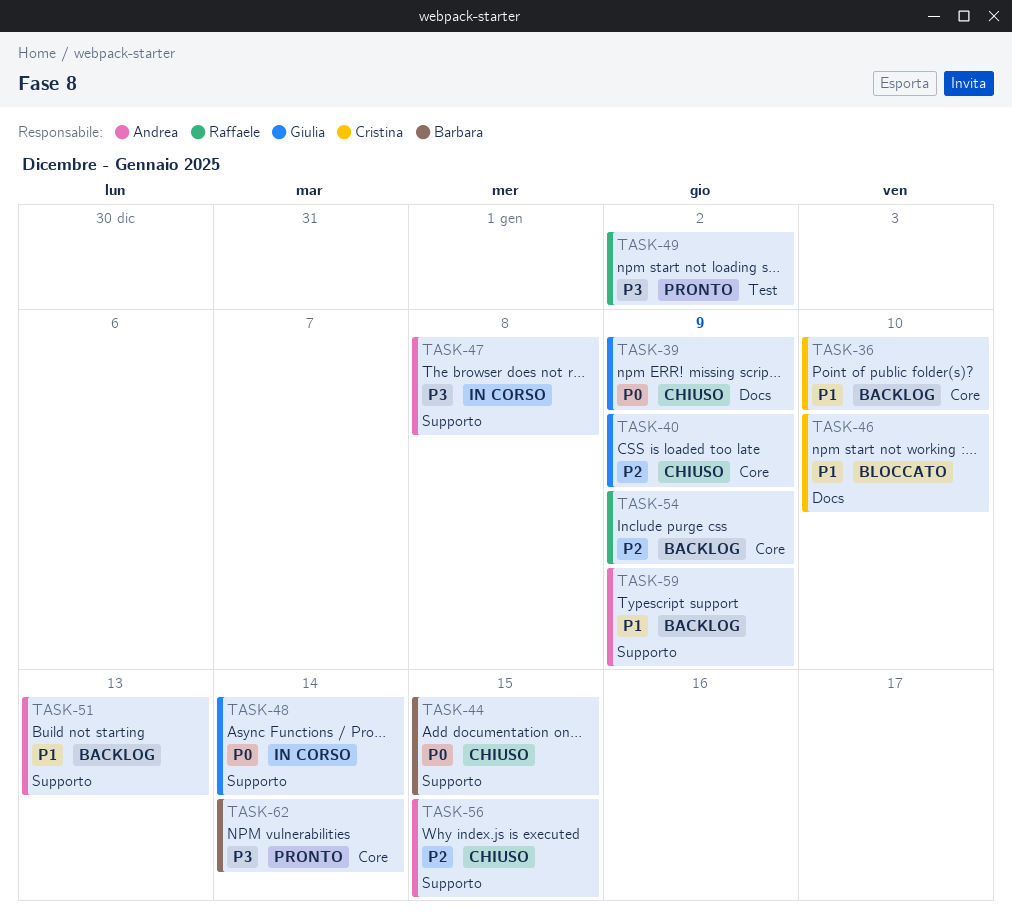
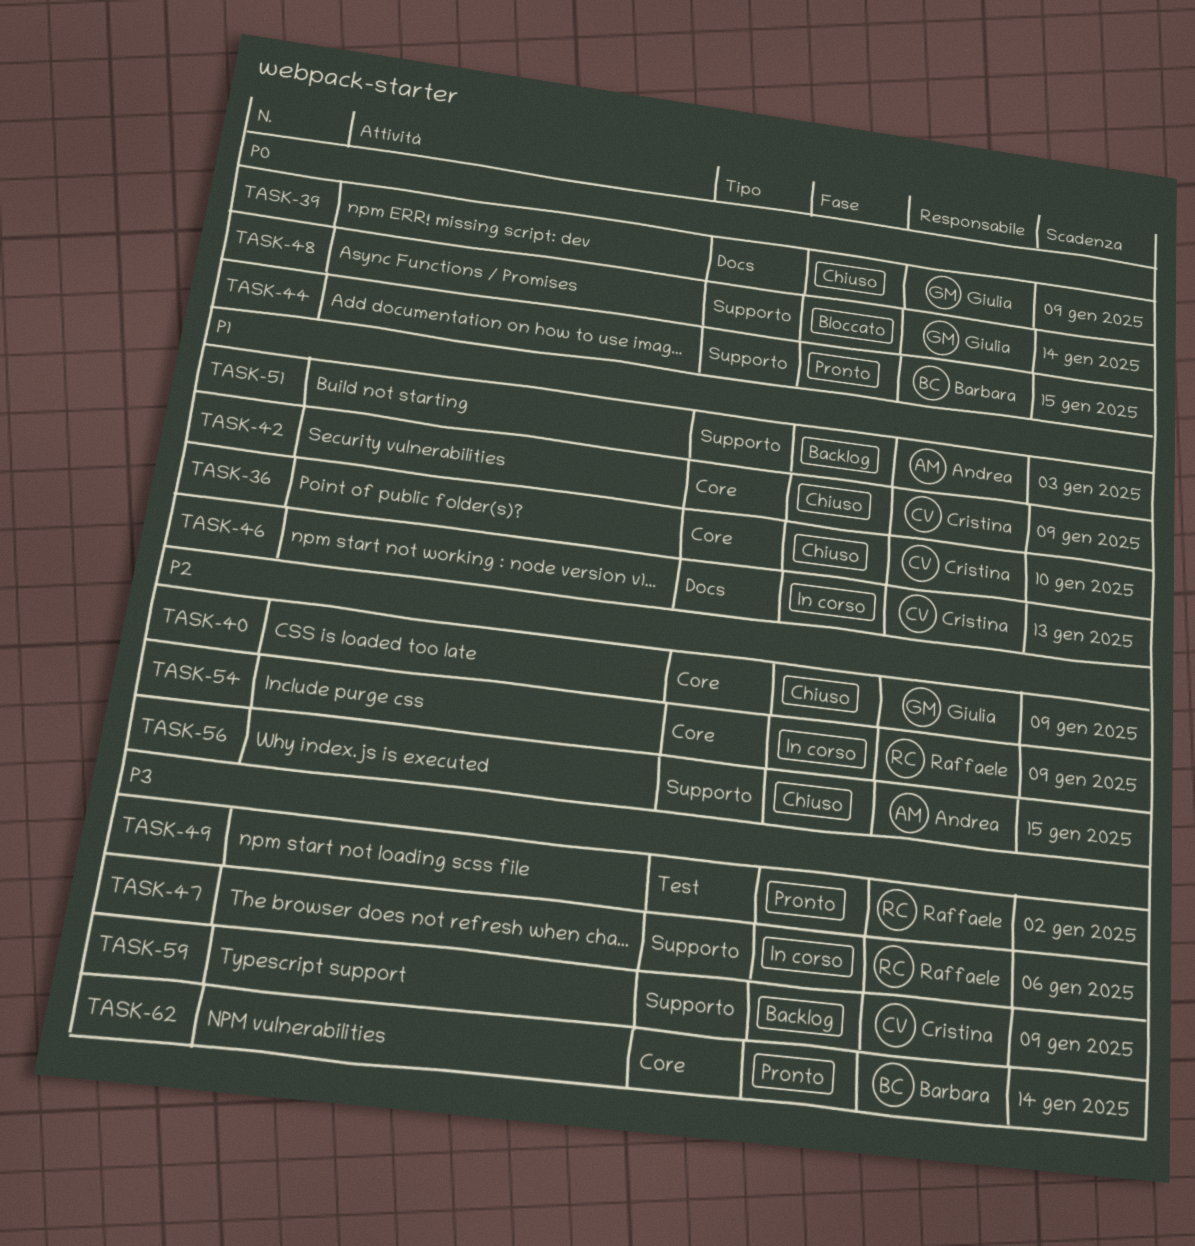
TASK-36, status: Backlog -> Chiuso
TASK-42: none -> present
TASK-44, status: Chiuso -> Pronto
TASK-46, status: Bloccato -> In corso
TASK-46, due: Jan 10 -> Jan 13
TASK-47, owner: Andrea -> Raffaele
TASK-47, due: Jan 8 -> Jan 6
TASK-48, status: In corso -> Bloccato
TASK-51, due: Jan 13 -> Jan 3
TASK-54, status: Backlog -> In corso
TASK-59, owner: Andrea -> Cristina
TASK-59, priority: P1 -> P3

